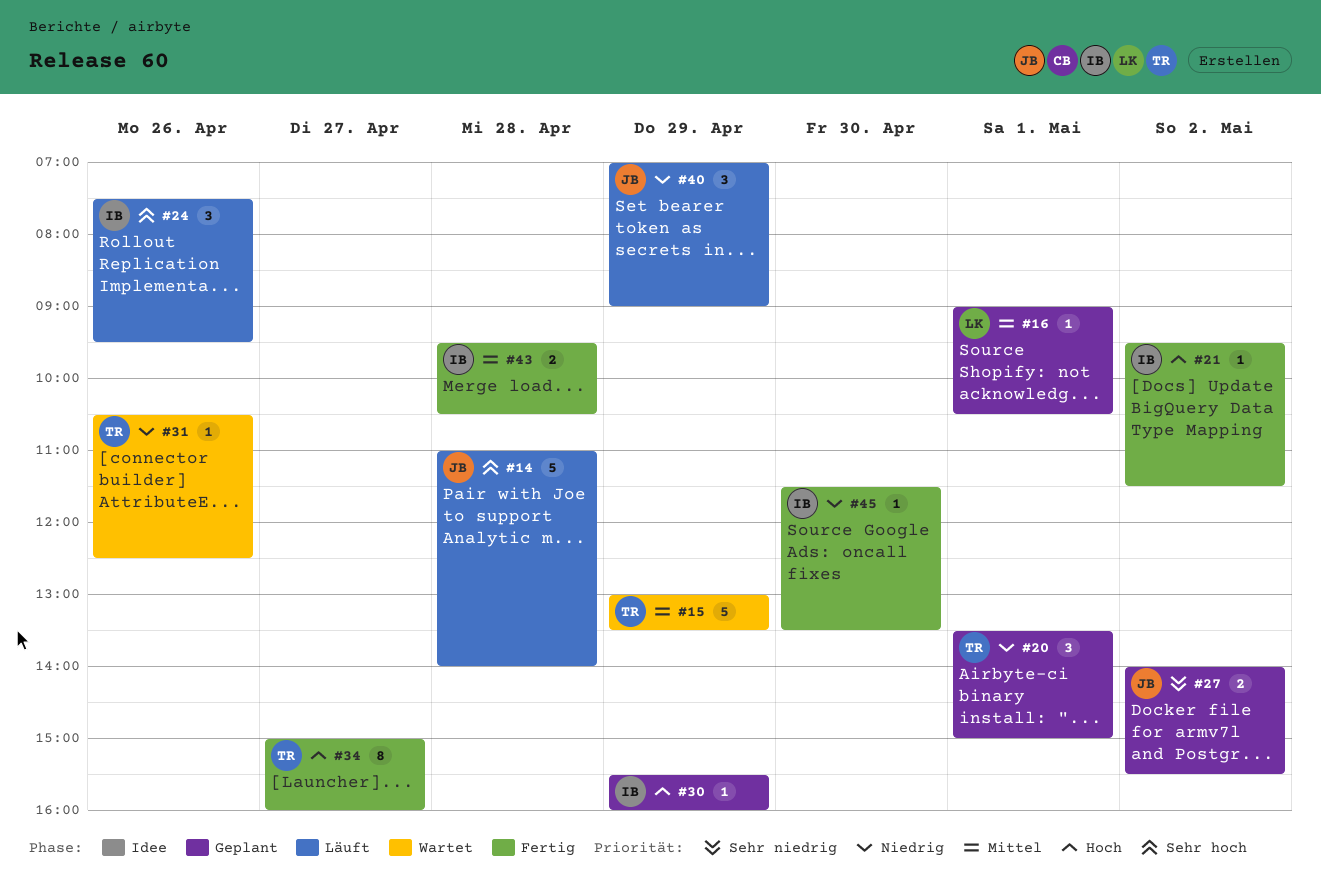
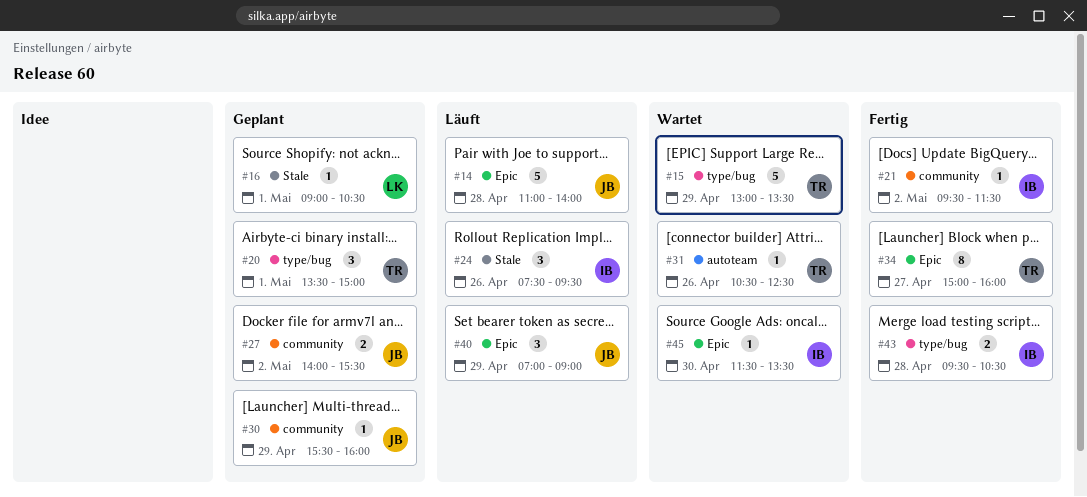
#30, owner: IB -> JB
#45, status: Fertig -> Wartet

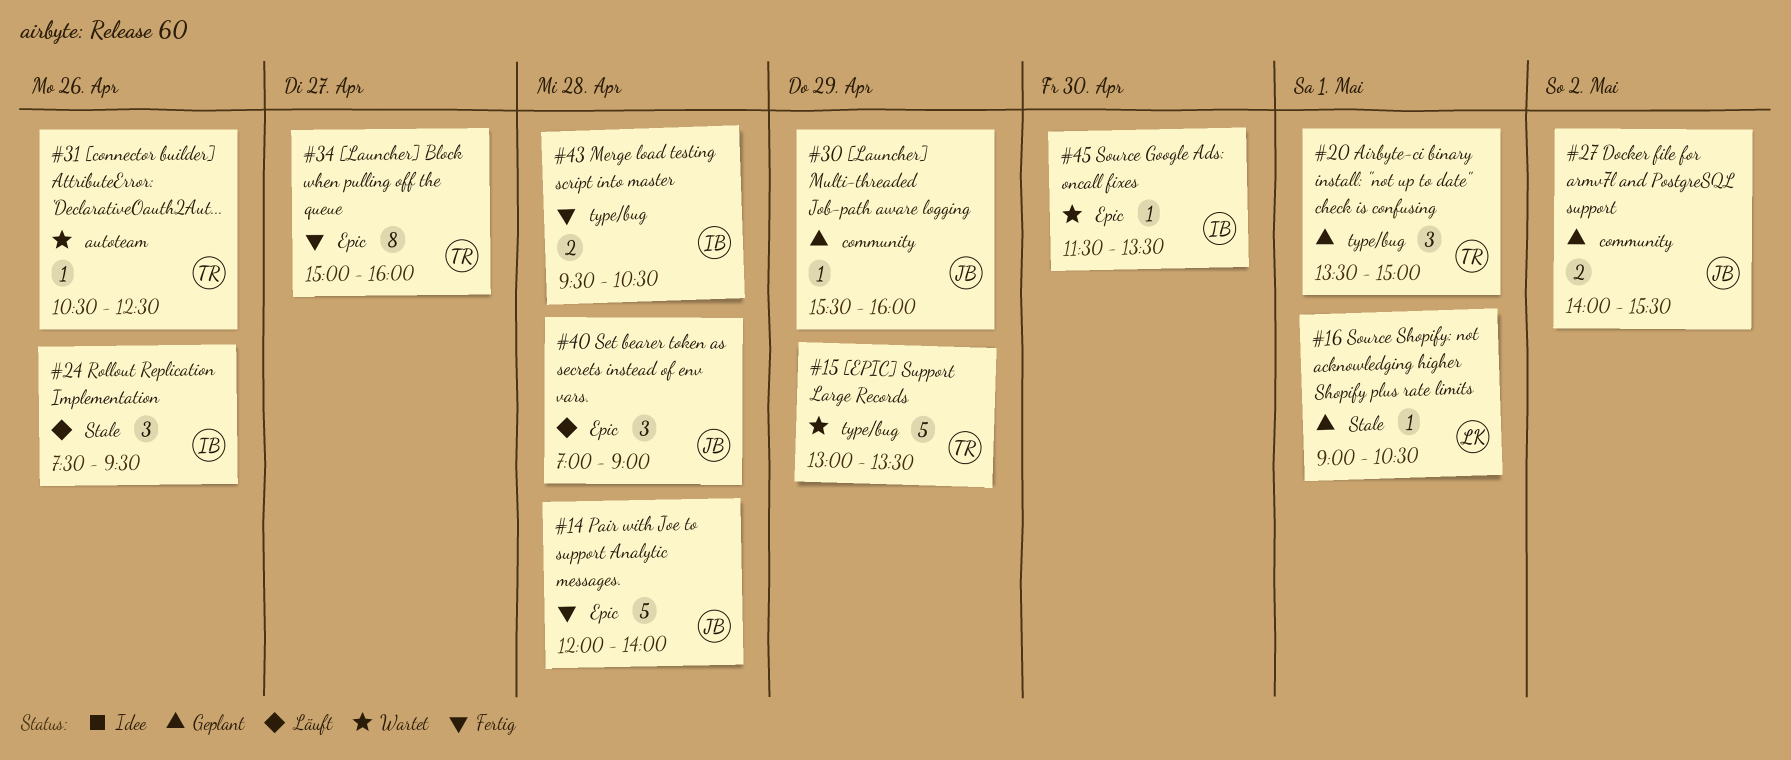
#14, status: Läuft -> Fertig
#14, begins: 11:00 -> 12:00
#21: present -> none
#40, day: Apr 29 -> Apr 28

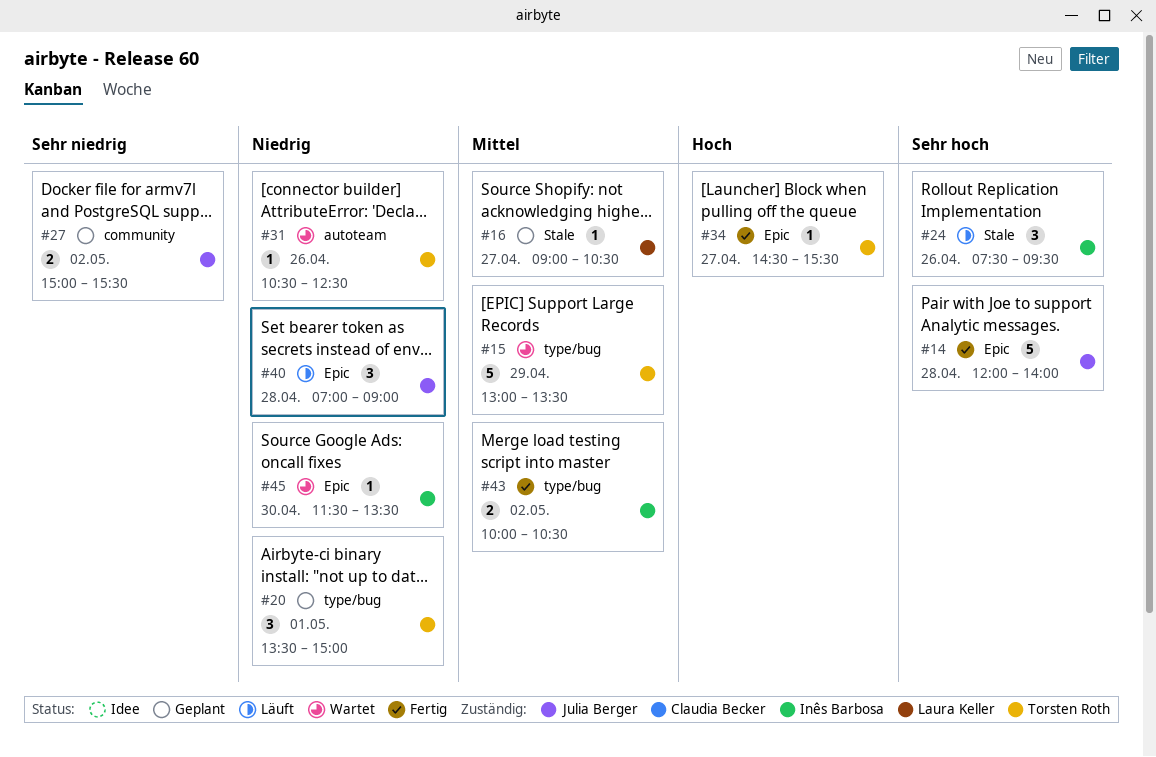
#16, day: May 1 -> Apr 27
#27, begins: 14:00 -> 15:00
#30: present -> none
#34, estimate: 8 -> 1
#34, begins: 15:00 -> 14:30
#34, ends: 16:00 -> 15:30
#43, day: Apr 28 -> May 2
#43, begins: 09:30 -> 10:00

